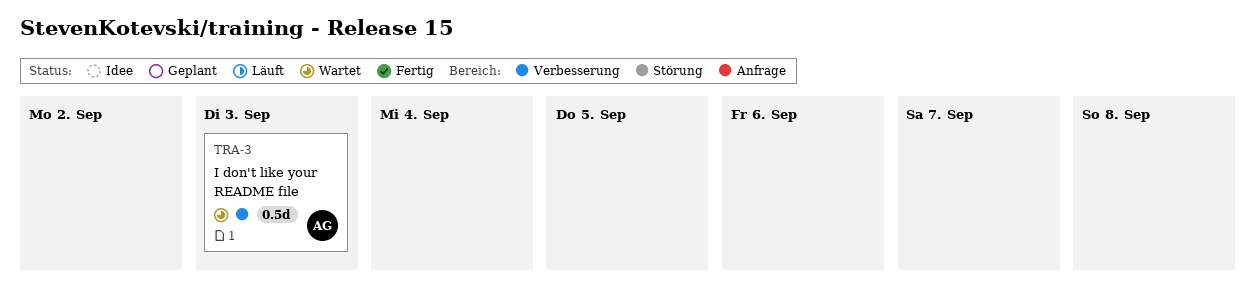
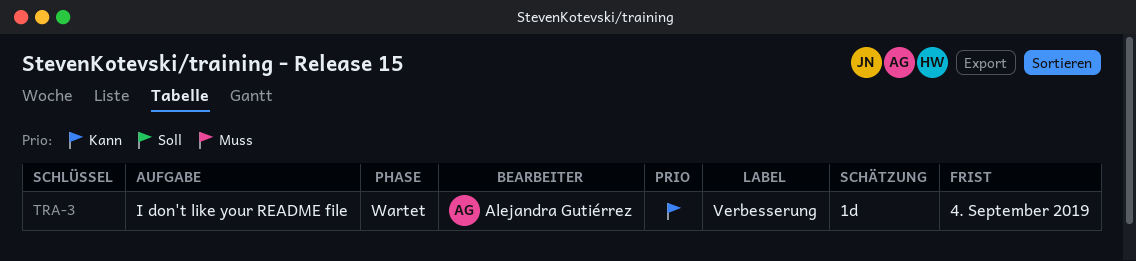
TRA-3, estimate: 0.5d -> 1d
TRA-3, due: Sep 3 -> Sep 4

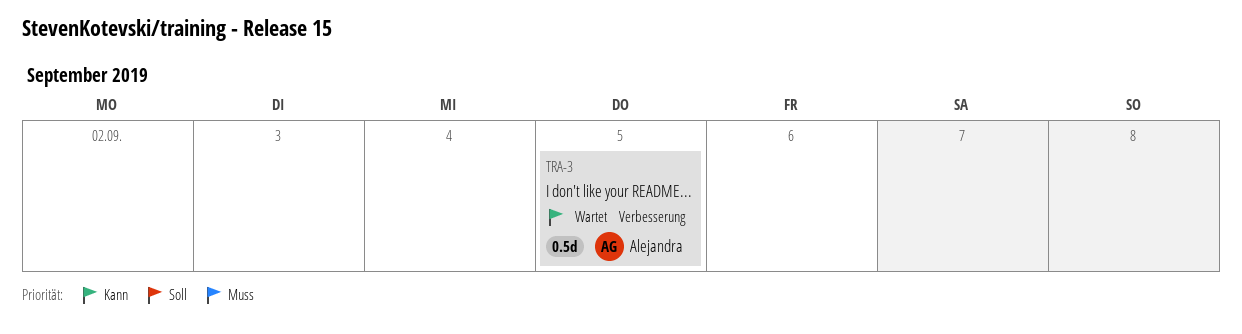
TRA-3, estimate: 1d -> 0.5d
TRA-3, due: Sep 4 -> Sep 5

